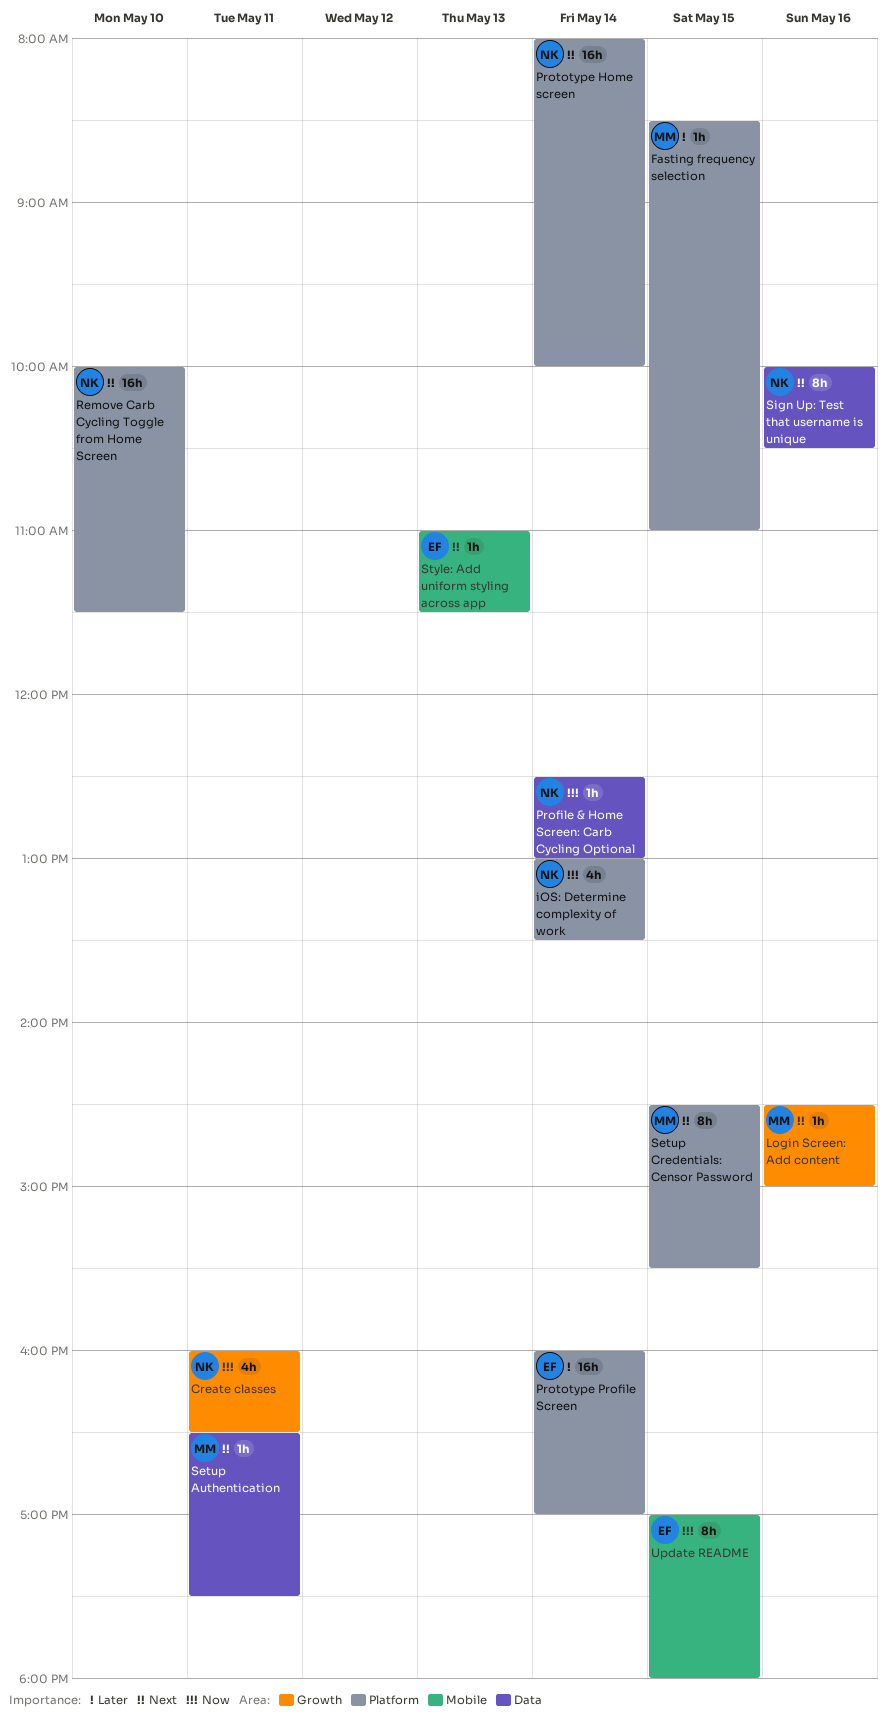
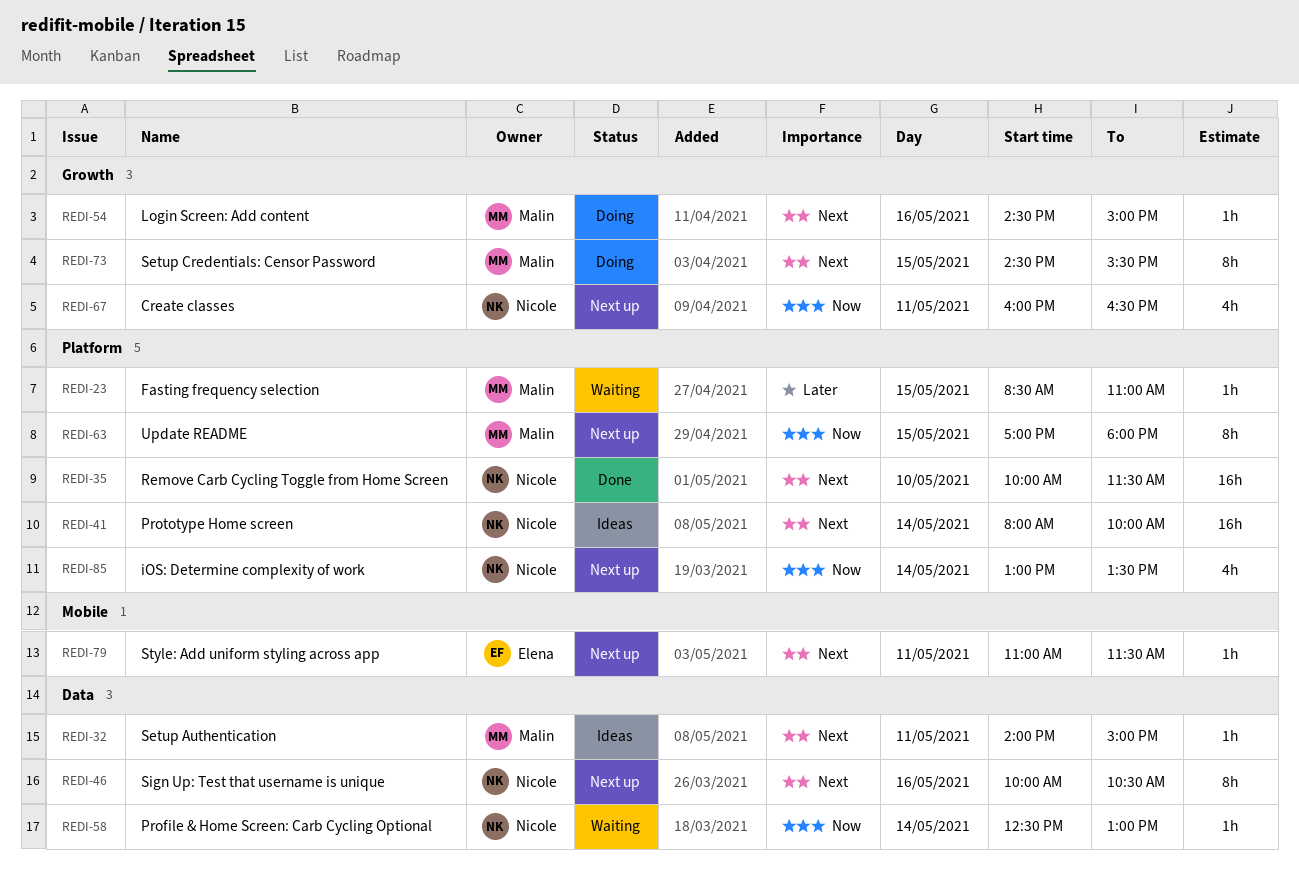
Prototype Profile Screen: present -> none
Setup Authentication, begins: 16:30 -> 14:00
Setup Authentication, ends: 17:30 -> 15:00
Setup Credentials: Censor Password, label: Platform -> Growth
Style: Add uniform styling across app, day: May 13 -> May 11
Update README, owner: Elena -> Malin
Update README, label: Mobile -> Platform

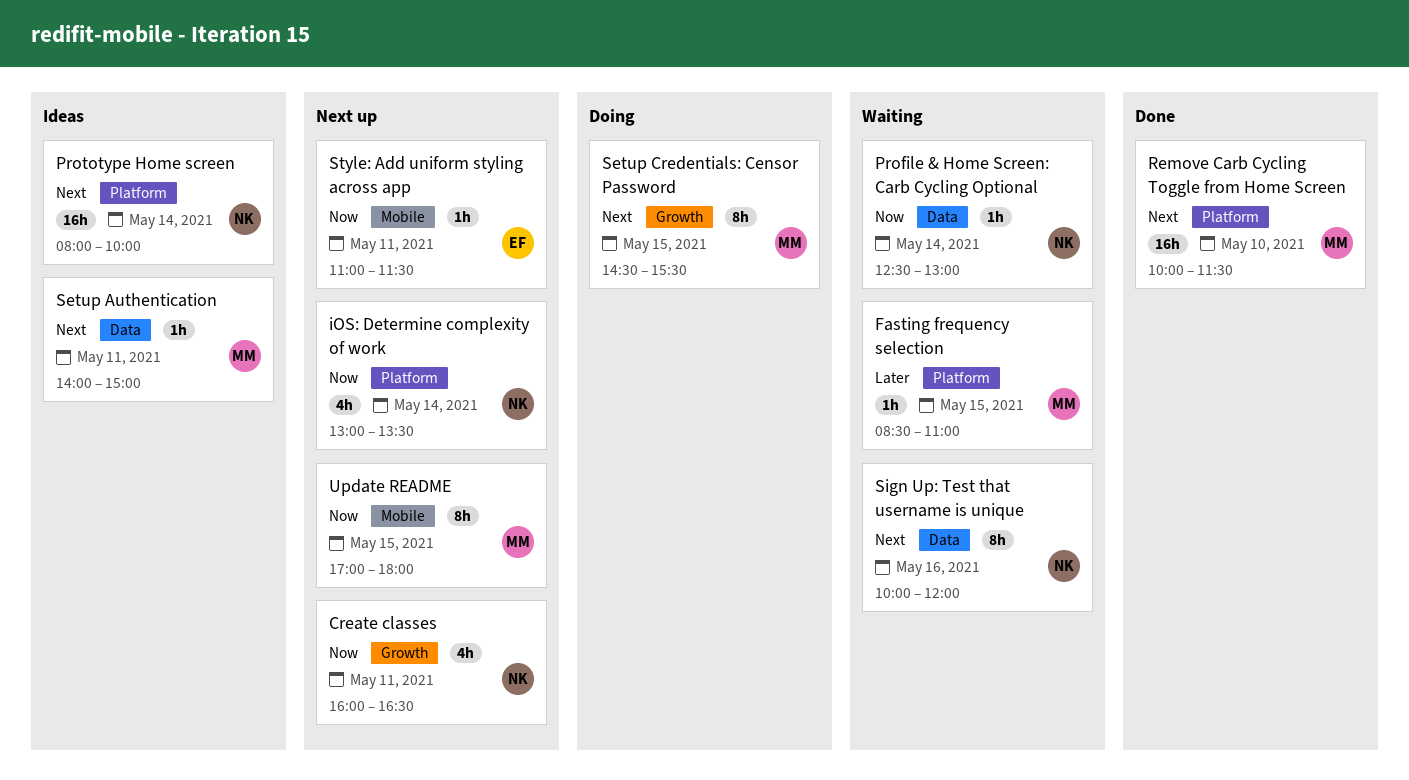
Login Screen: Add content: present -> none
Remove Carb Cycling Toggle from Home Screen, owner: Nicole -> Malin
Sign Up: Test that username is unique, status: Next up -> Waiting
Sign Up: Test that username is unique, ends: 10:30 -> 12:00
Style: Add uniform styling across app, priority: Next -> Now
Update README, label: Platform -> Mobile

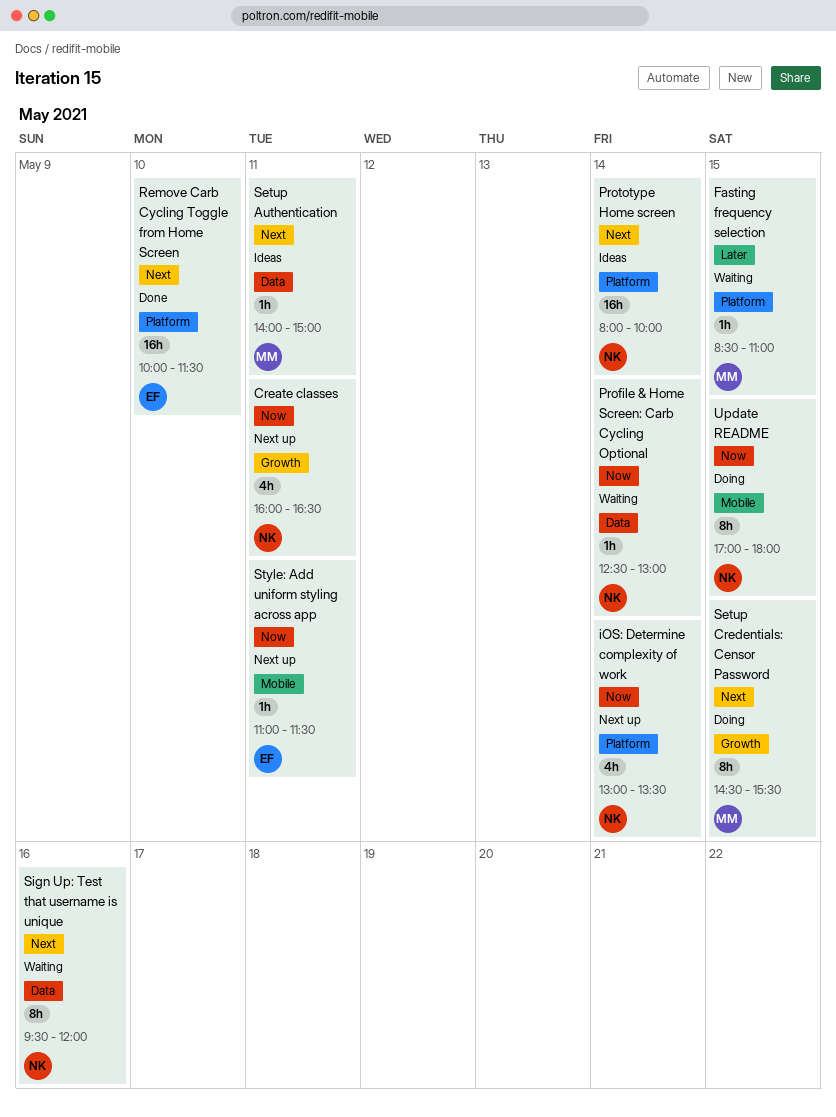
Remove Carb Cycling Toggle from Home Screen, owner: MM -> EF
Sign Up: Test that username is unique, begins: 10:00 -> 09:30
Update README, status: Next up -> Doing
Update README, owner: MM -> NK

